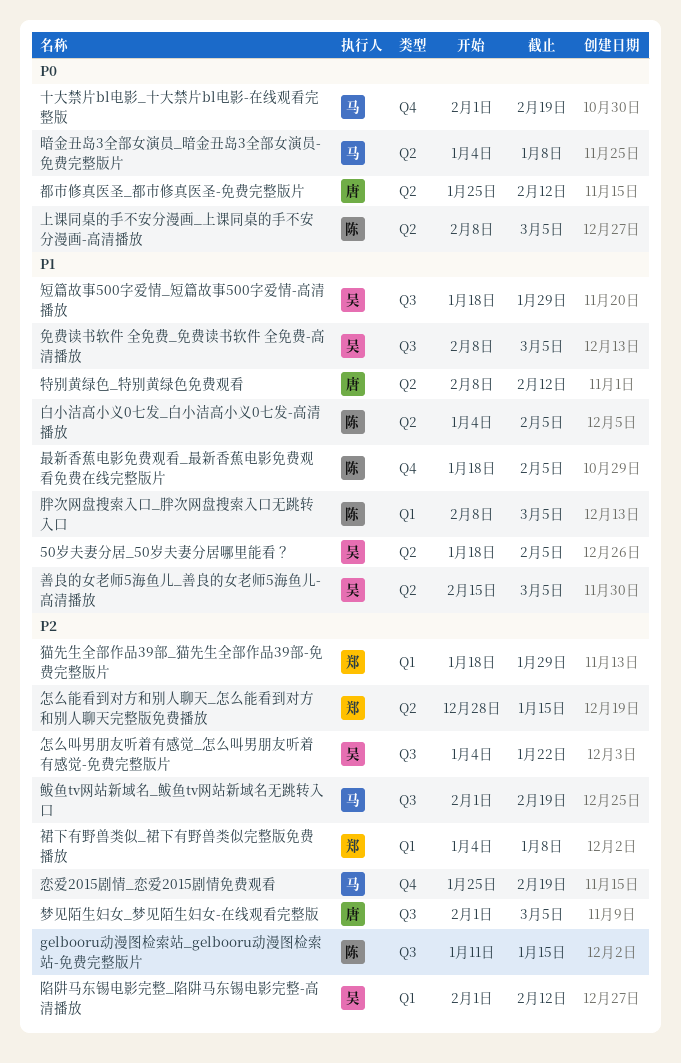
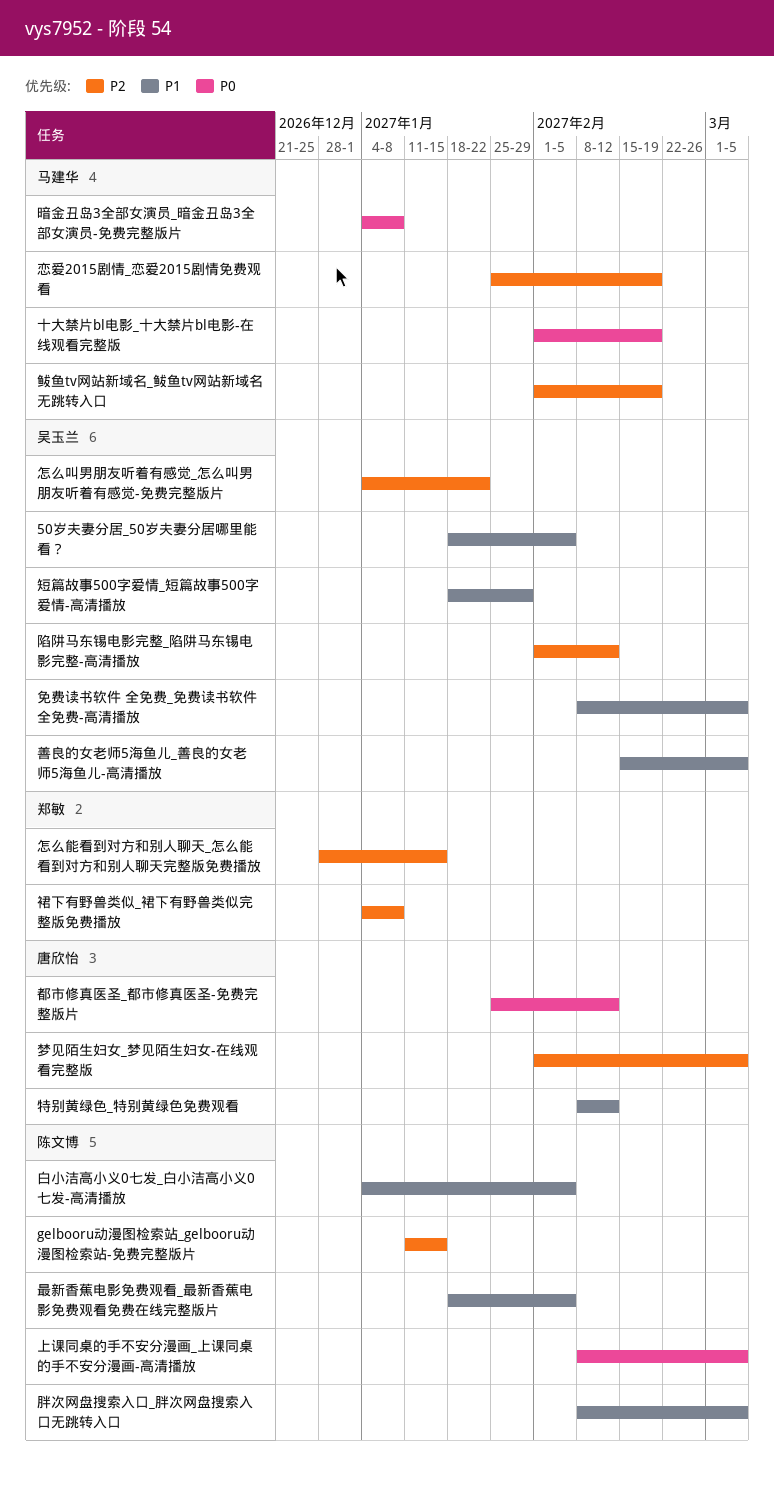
猫先生全部作品39部_猫先生全部作品39部-免费完整版片: present -> none

